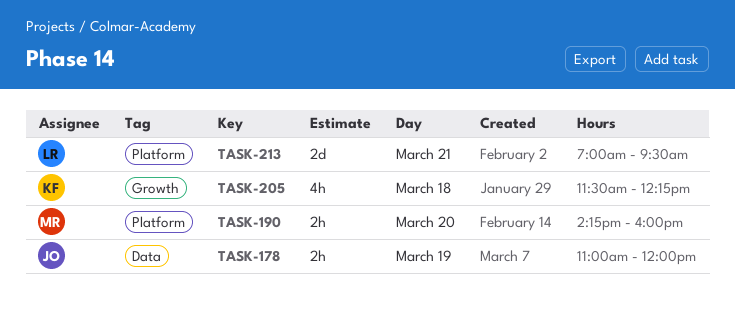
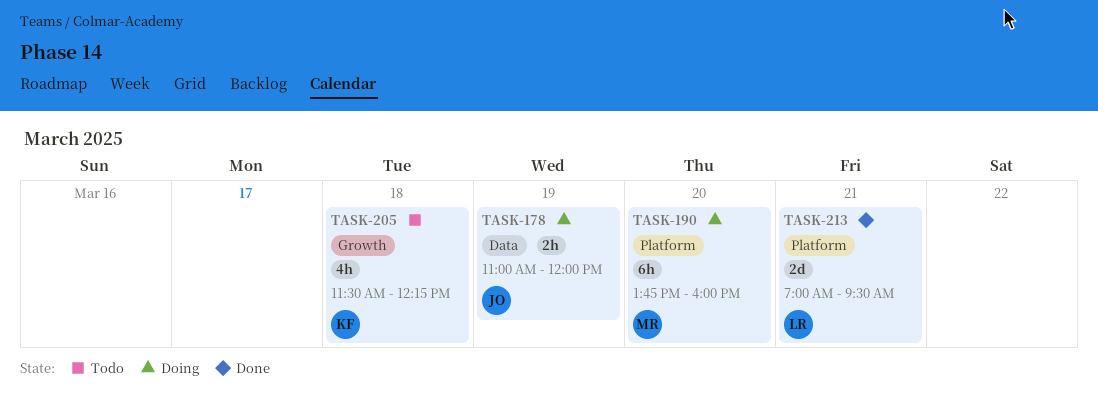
TASK-190, estimate: 2h -> 6h
TASK-190, begins: 14:15 -> 13:45

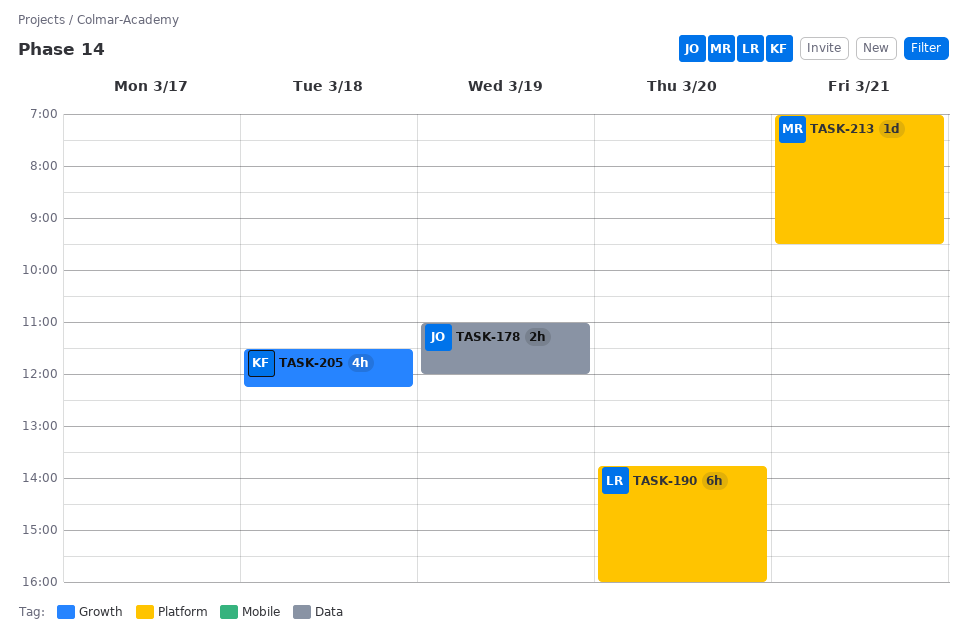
TASK-190, owner: MR -> LR
TASK-213, owner: LR -> MR
TASK-213, estimate: 2d -> 1d

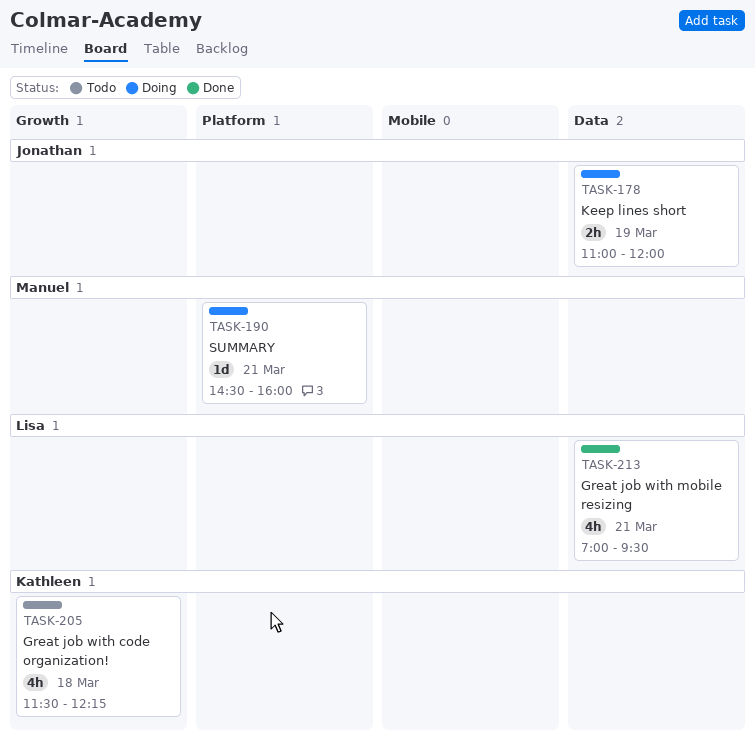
TASK-190, owner: Lisa -> Manuel
TASK-190, estimate: 6h -> 1d
TASK-190, day: Mar 20 -> Mar 21
TASK-190, begins: 13:45 -> 14:30
TASK-213, owner: Manuel -> Lisa
TASK-213, label: Platform -> Data
TASK-213, estimate: 1d -> 4h

